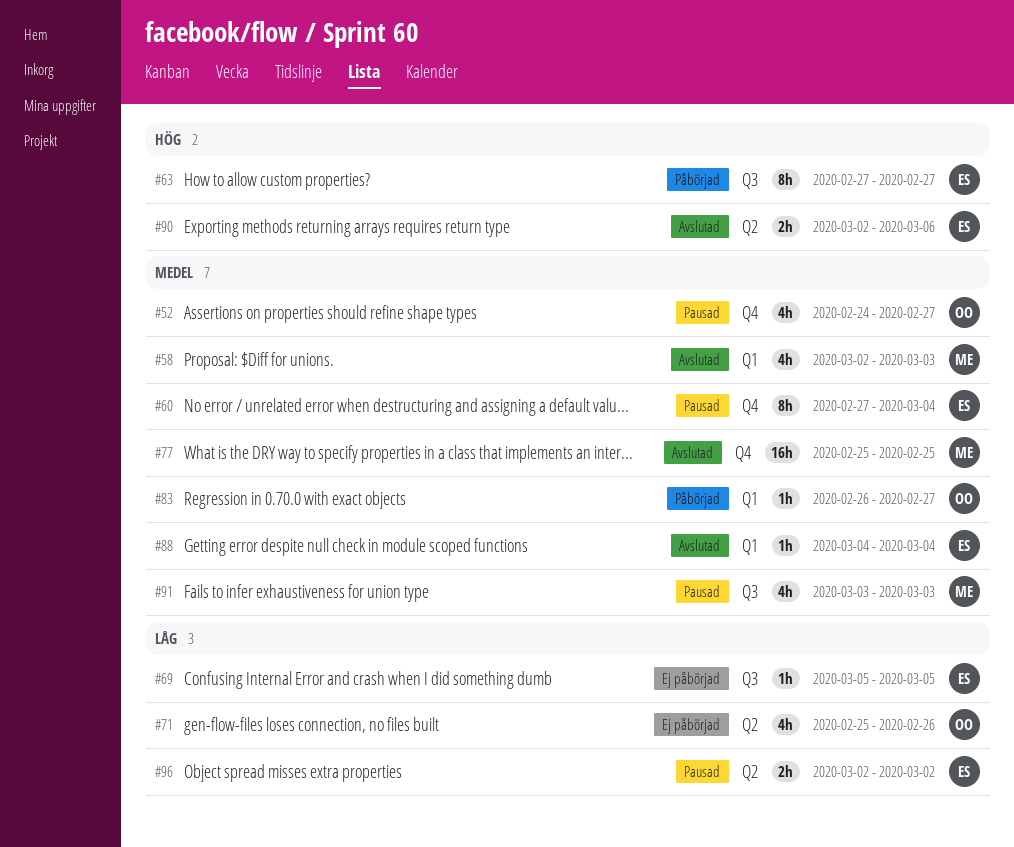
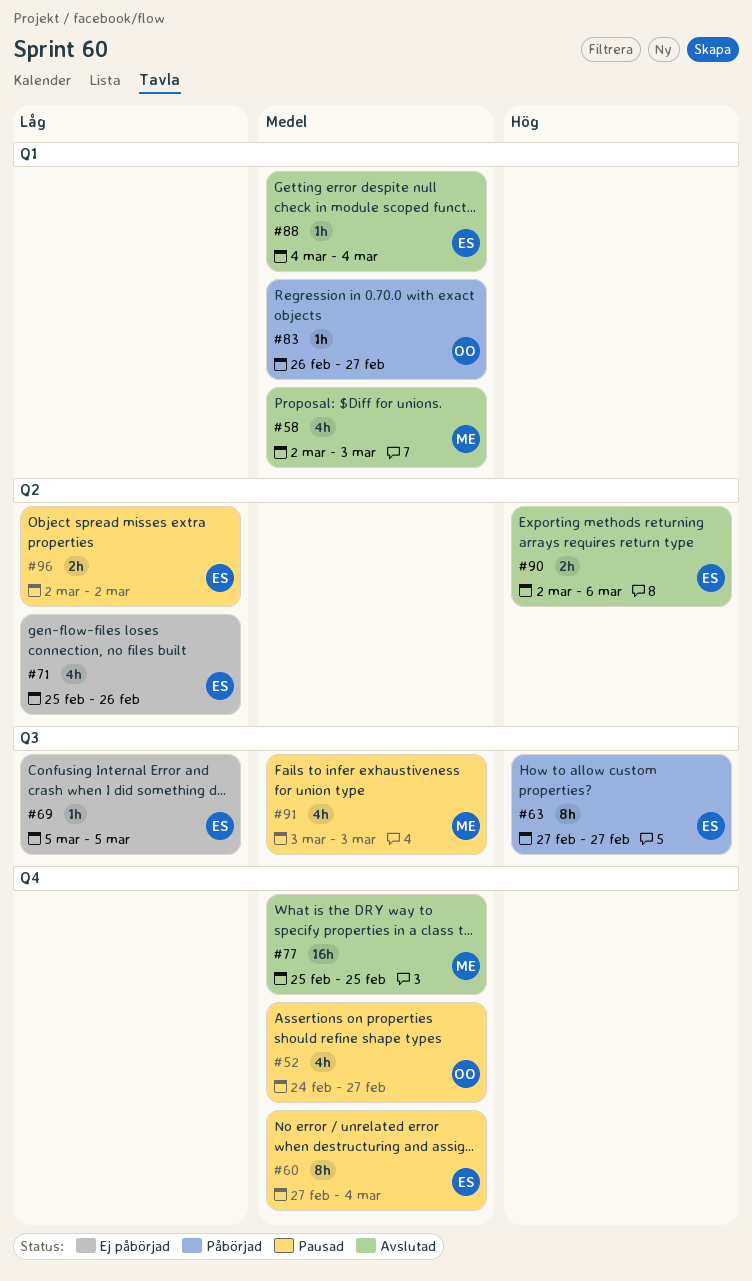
#71, owner: OO -> ES

